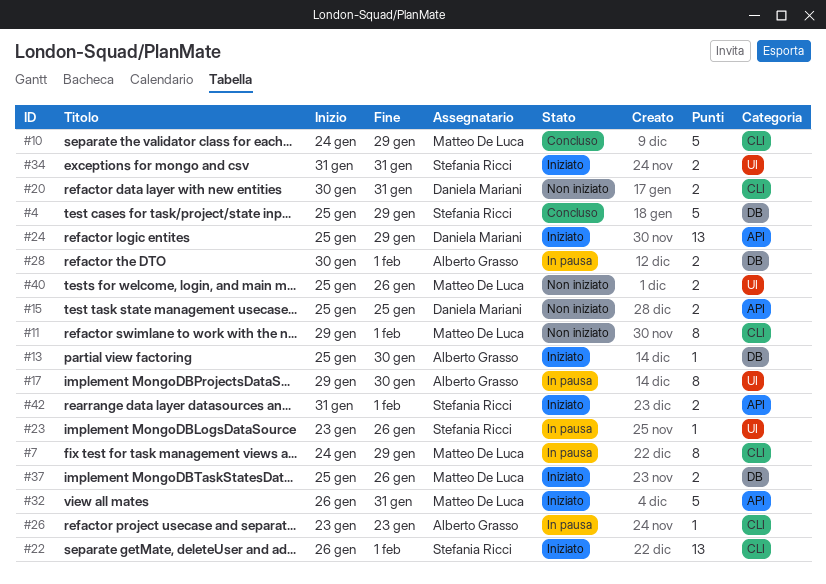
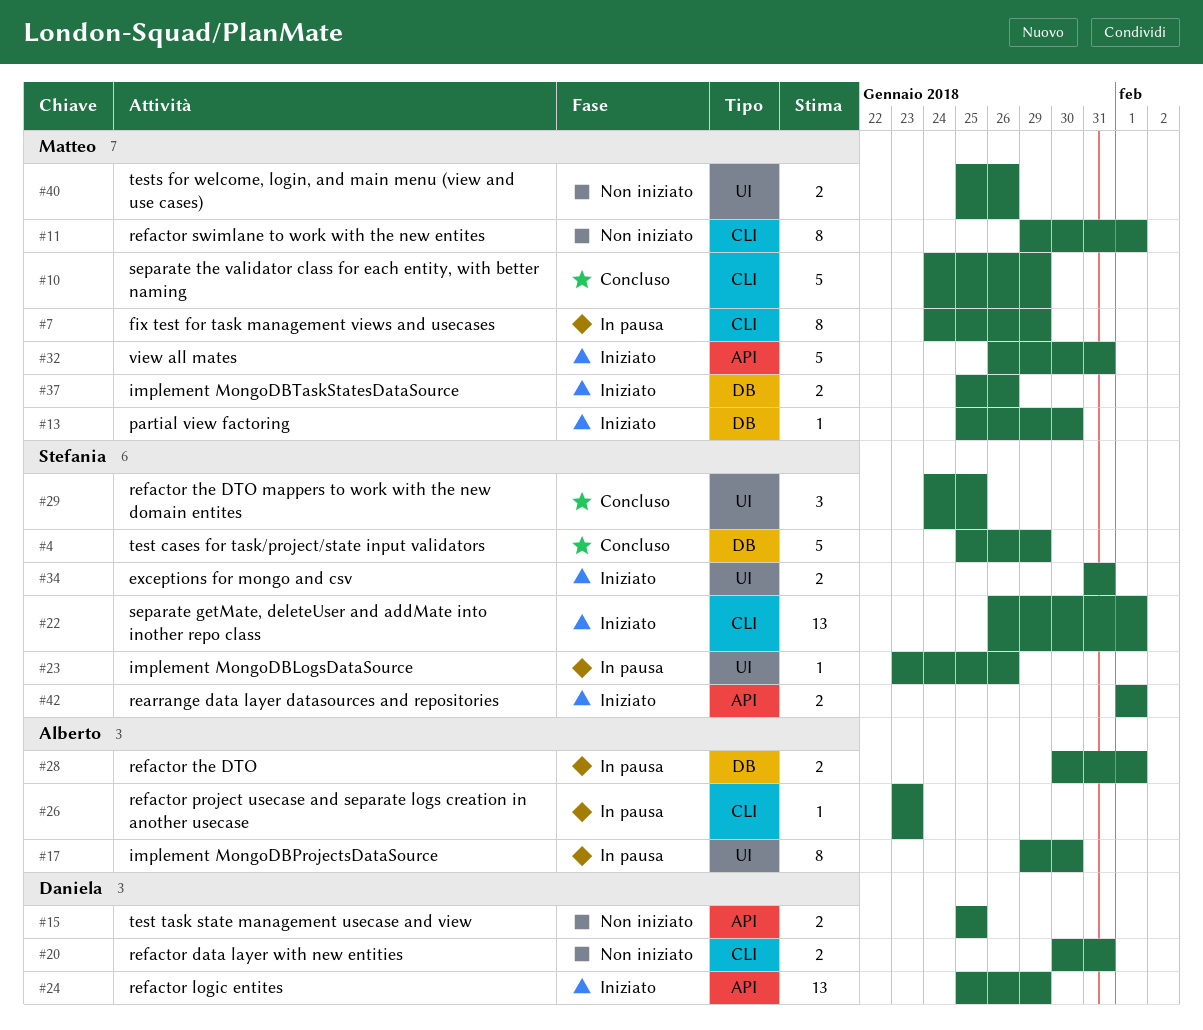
#13, owner: Alberto Grasso -> Matteo De Luca
#29: none -> present
#42, start: Jan 31 -> Feb 1

